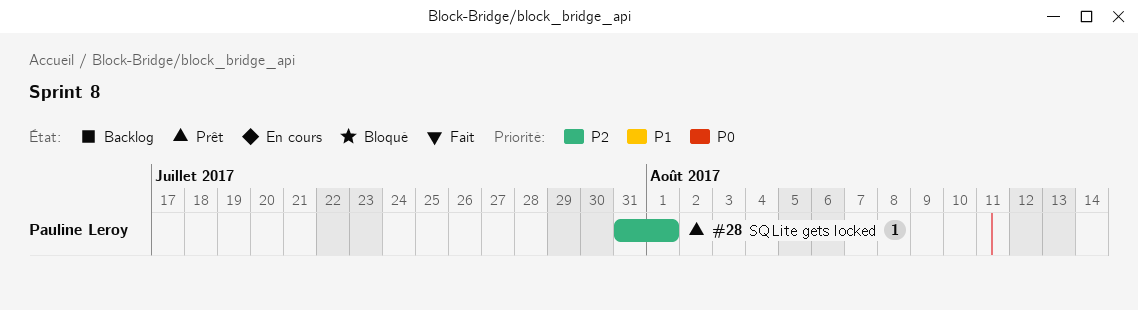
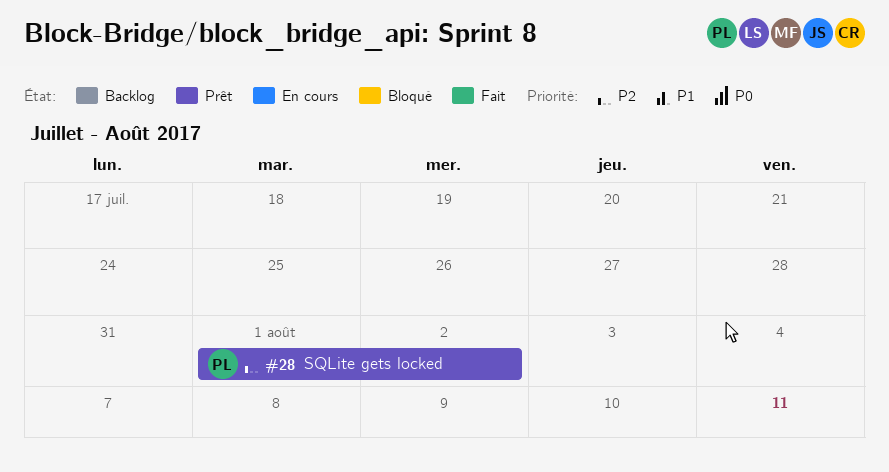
#28, start: Jul 31 -> Aug 1
#28, due: Aug 1 -> Aug 2

